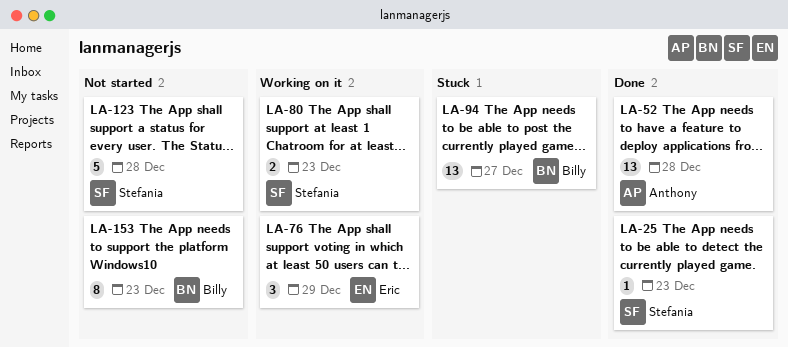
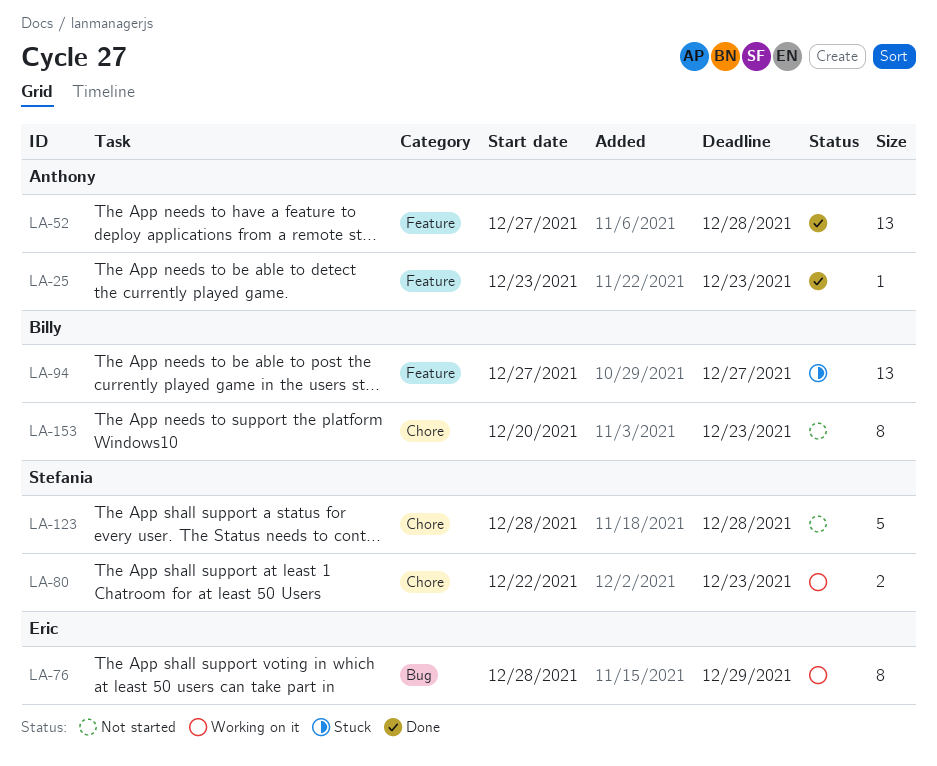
LA-25, owner: Stefania -> Anthony
LA-76, estimate: 3 -> 8

